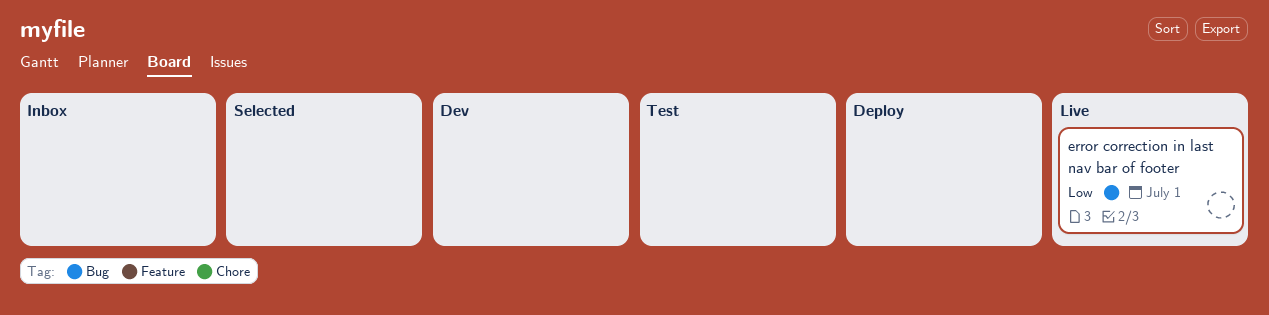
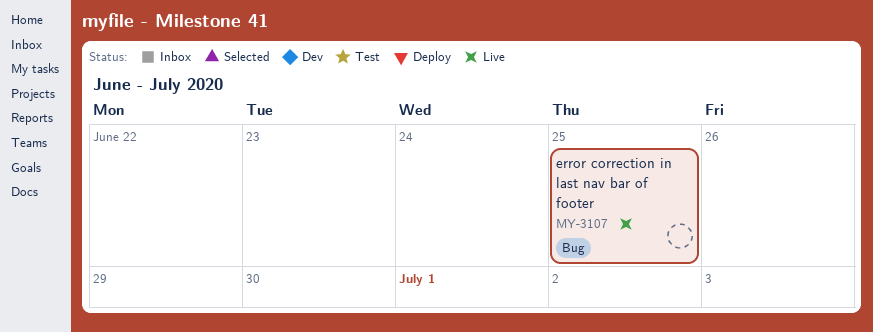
error correction in last nav bar of footer, due: Jul 1 -> Jun 25

